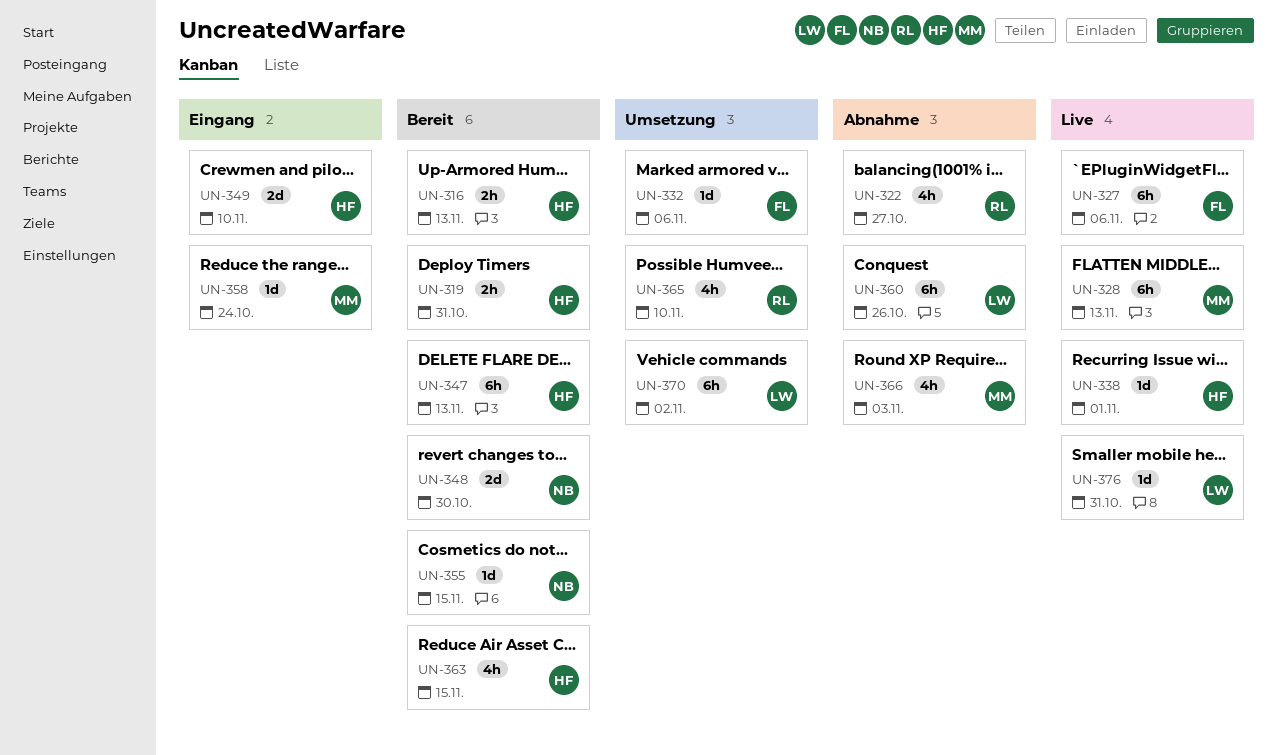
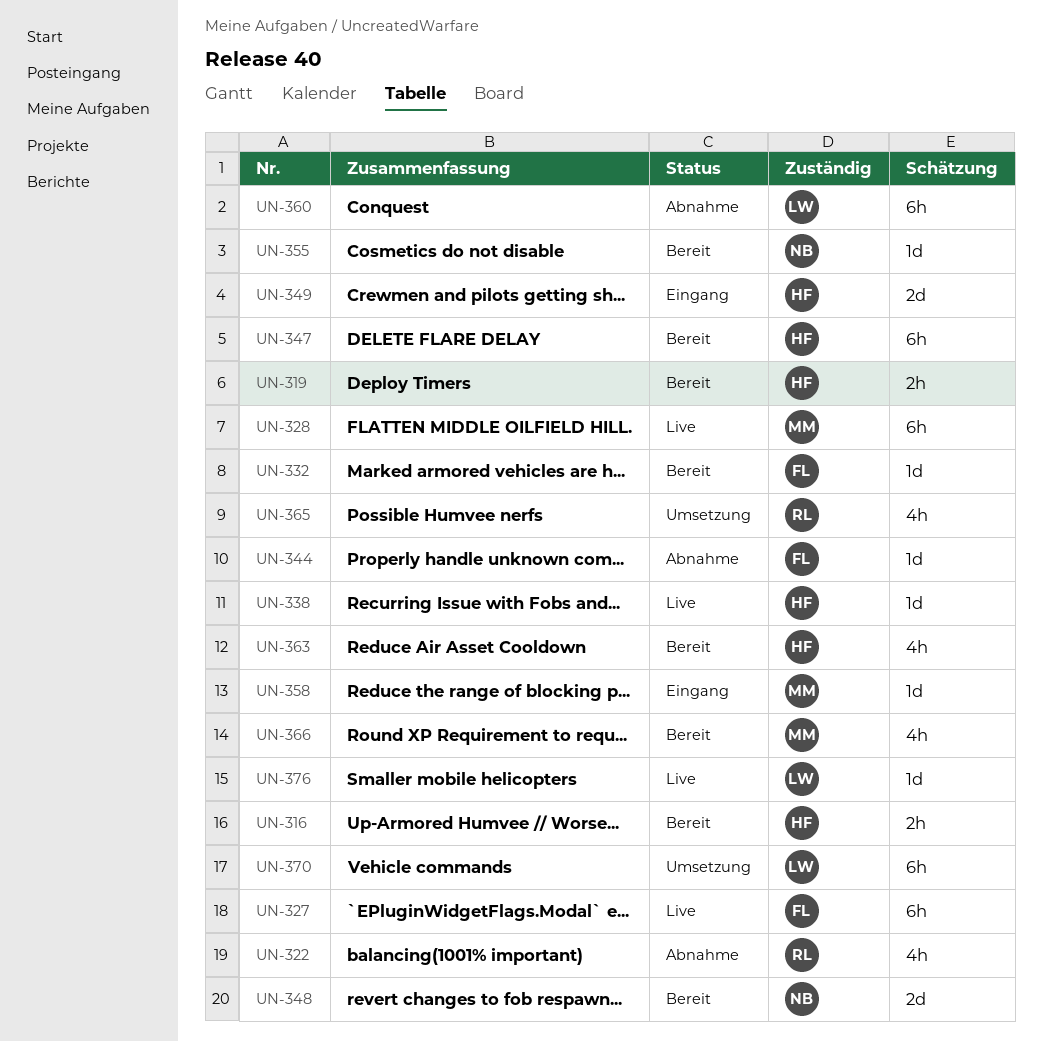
UN-332, status: Umsetzung -> Bereit
UN-344: none -> present
UN-366, status: Abnahme -> Bereit

